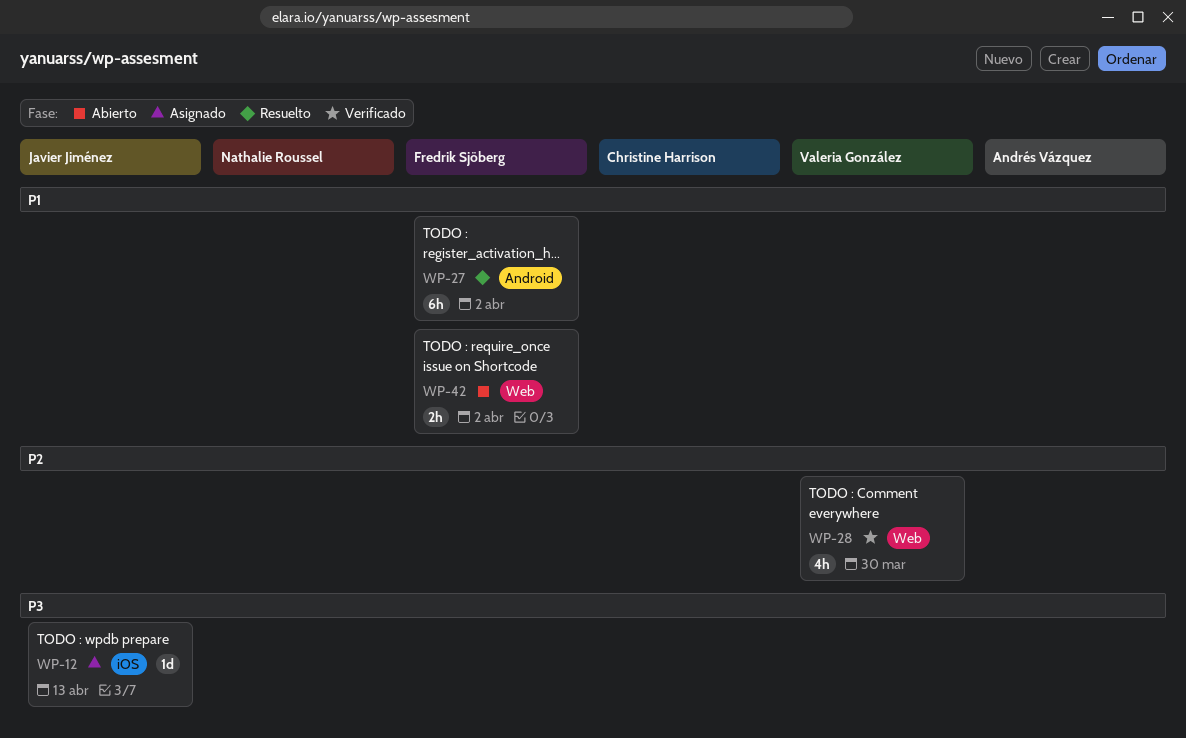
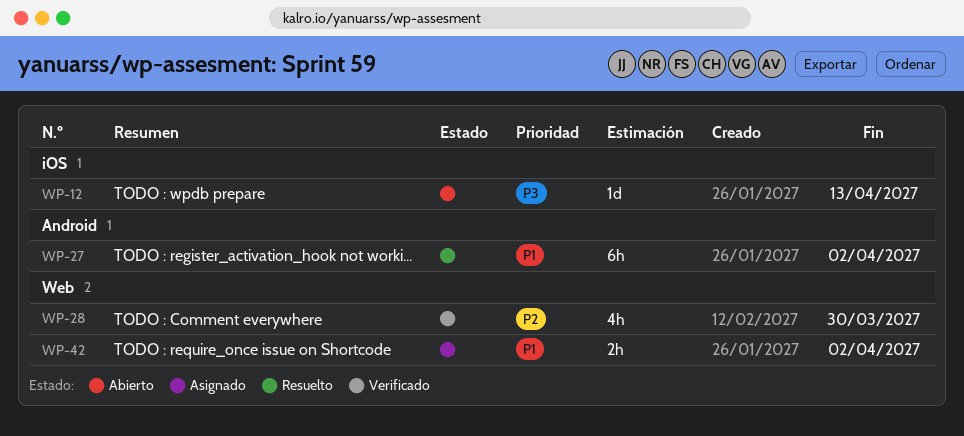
WP-12, status: Asignado -> Abierto
WP-42, status: Abierto -> Asignado

